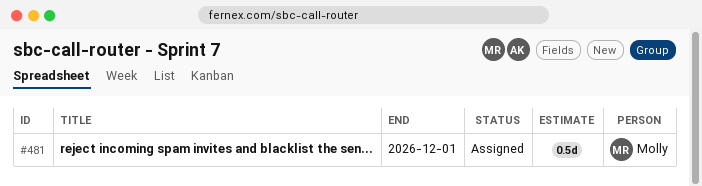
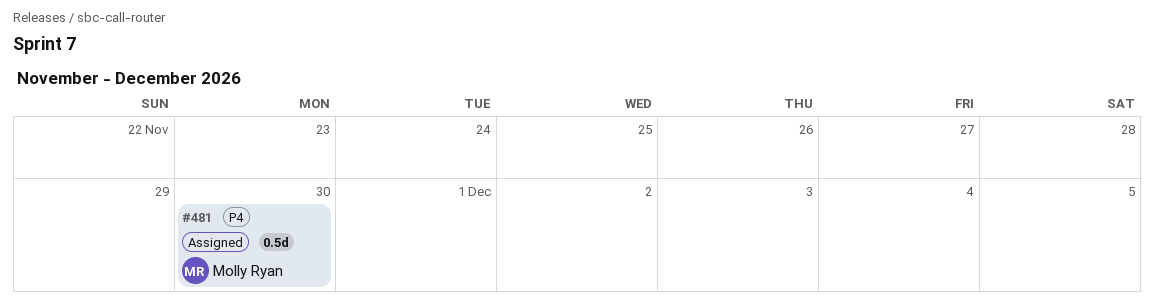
#481, due: Dec 1 -> Nov 30

